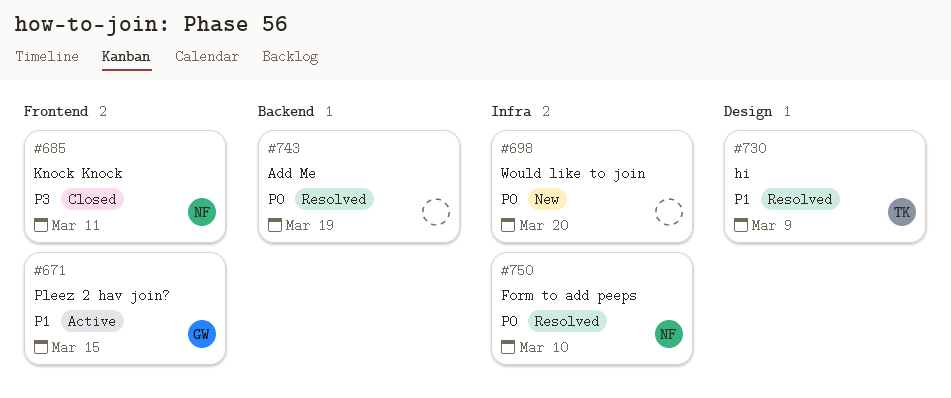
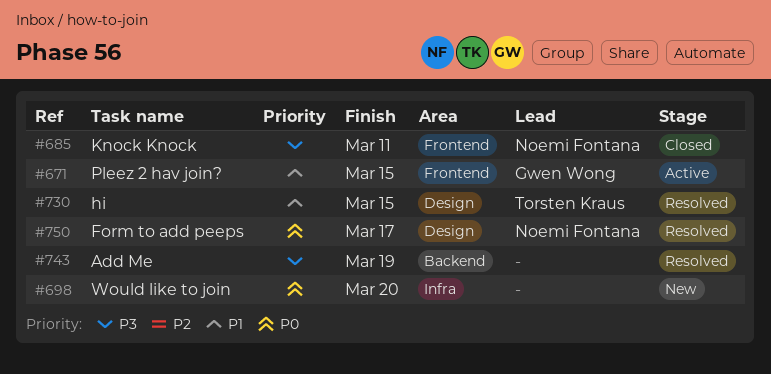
#730, due: Mar 9 -> Mar 15
#743, priority: P0 -> P3
#750, label: Infra -> Design
#750, due: Mar 10 -> Mar 17

